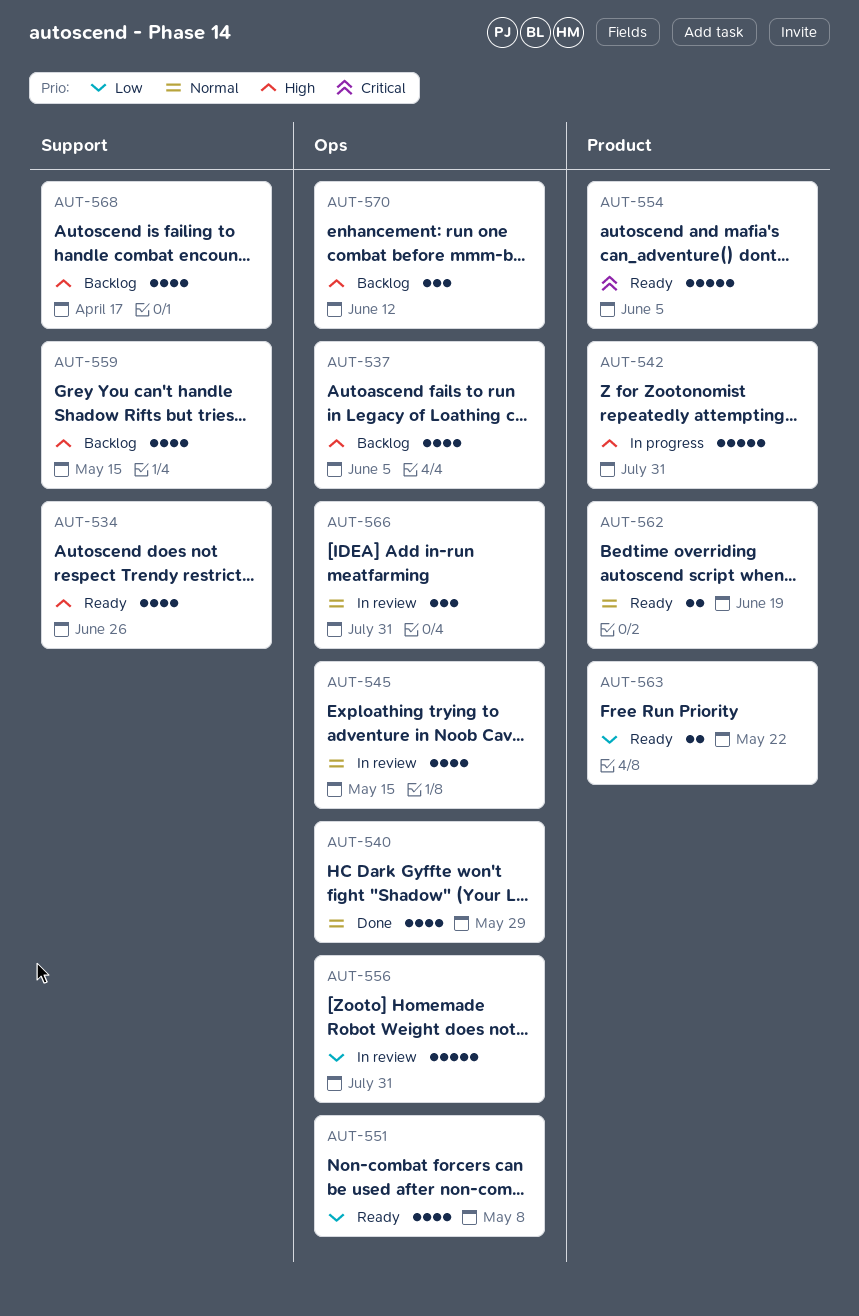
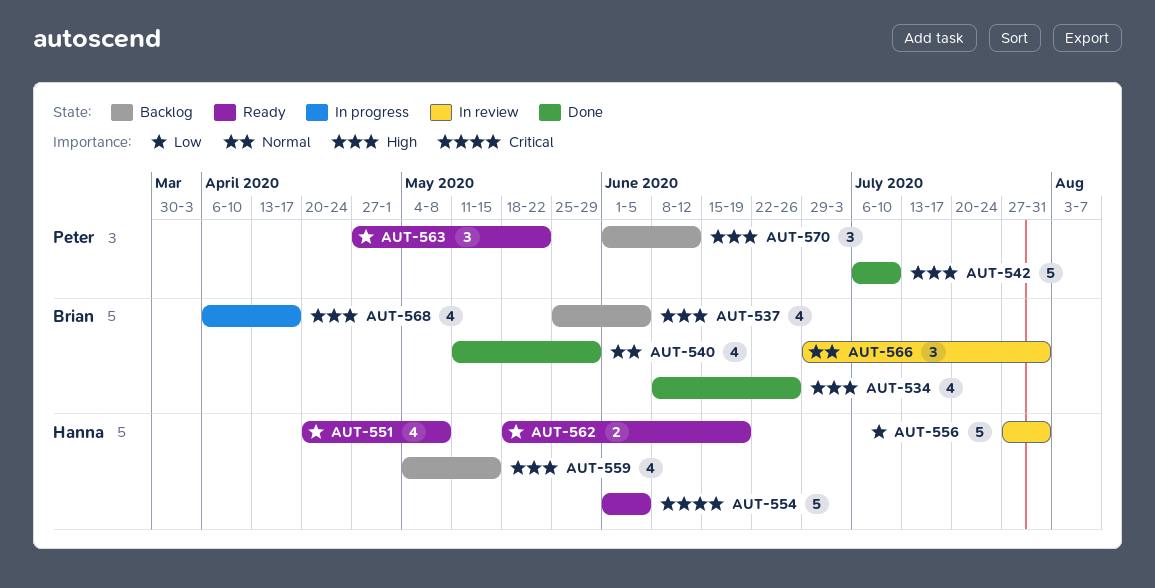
AUT-534, status: Ready -> Done
AUT-542, status: In progress -> Done
AUT-542, due: Jul 31 -> Jul 10
AUT-545: present -> none
AUT-562, priority: Normal -> Low
AUT-563, estimate: 2 -> 3
AUT-568, status: Backlog -> In progress

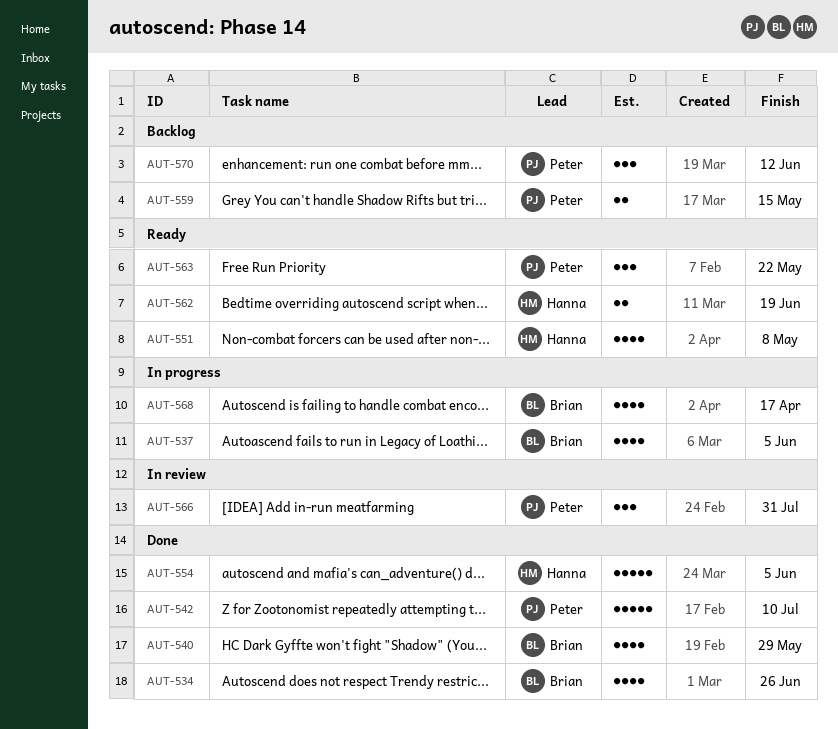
AUT-537, status: Backlog -> In progress
AUT-554, status: Ready -> Done
AUT-556: present -> none
AUT-559, owner: Hanna -> Peter
AUT-559, estimate: 4 -> 2
AUT-566, owner: Brian -> Peter

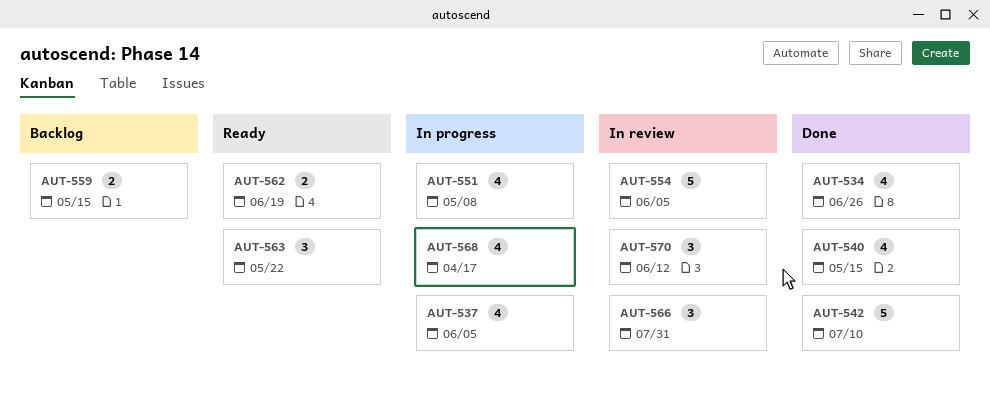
AUT-540, due: May 29 -> May 15
AUT-551, status: Ready -> In progress
AUT-554, status: Done -> In review
AUT-570, status: Backlog -> In review

